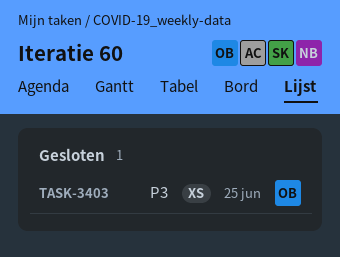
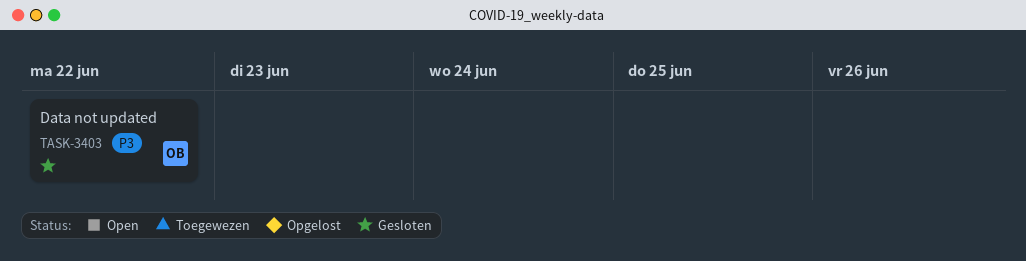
TASK-3403, due: Jun 25 -> Jun 22

